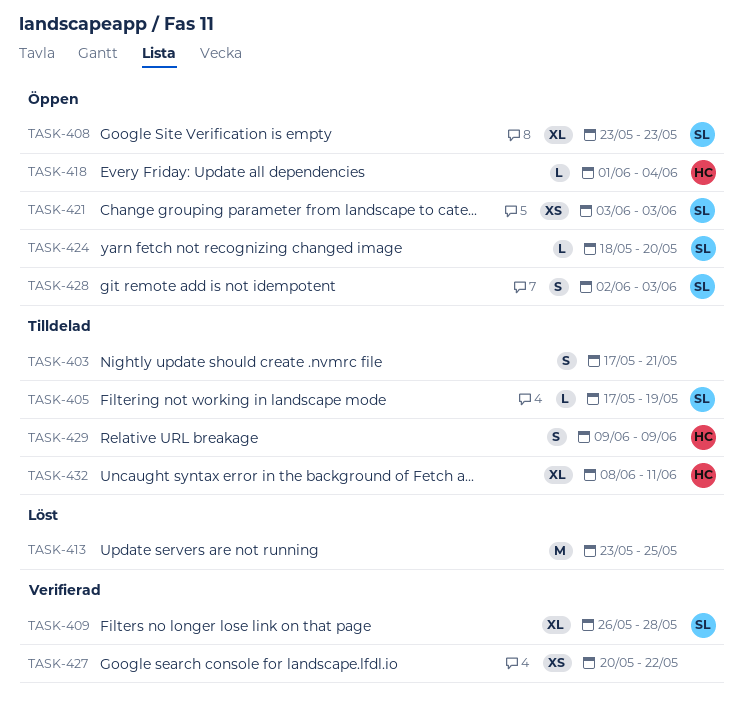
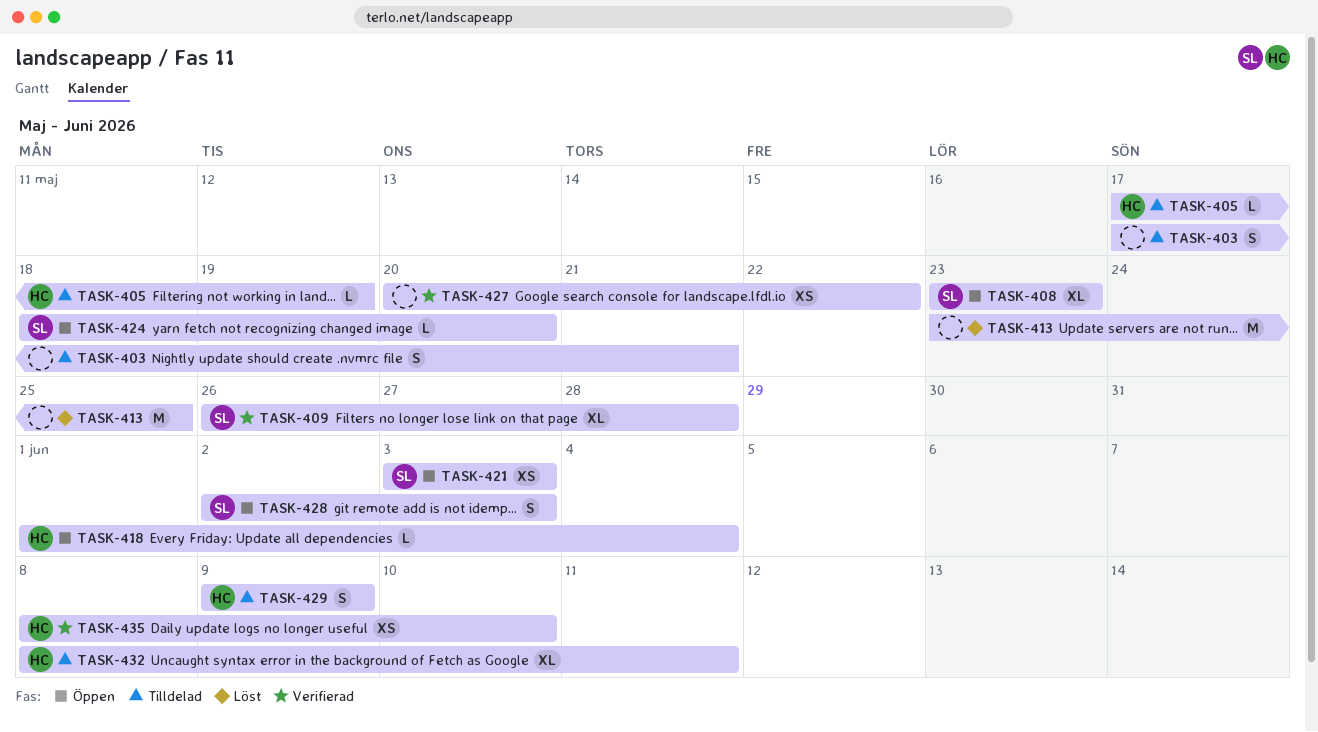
TASK-405, owner: SL -> HC
TASK-435: none -> present

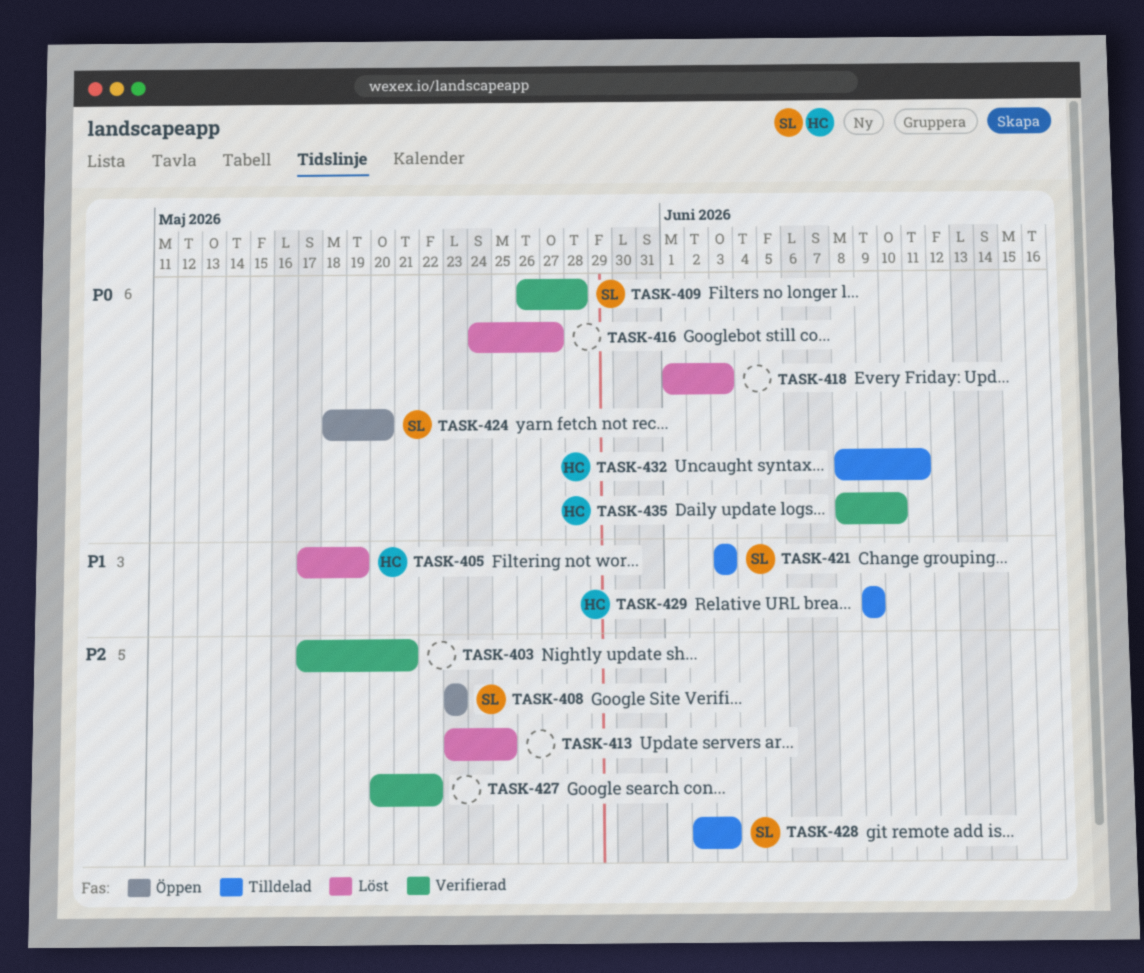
TASK-403, status: Tilldelad -> Verifierad
TASK-405, status: Tilldelad -> Löst
TASK-416: none -> present
TASK-418, status: Öppen -> Löst
TASK-418, owner: HC -> none
TASK-418, due: Jun 4 -> Jun 3
TASK-421, status: Öppen -> Tilldelad
TASK-428, status: Öppen -> Tilldelad

